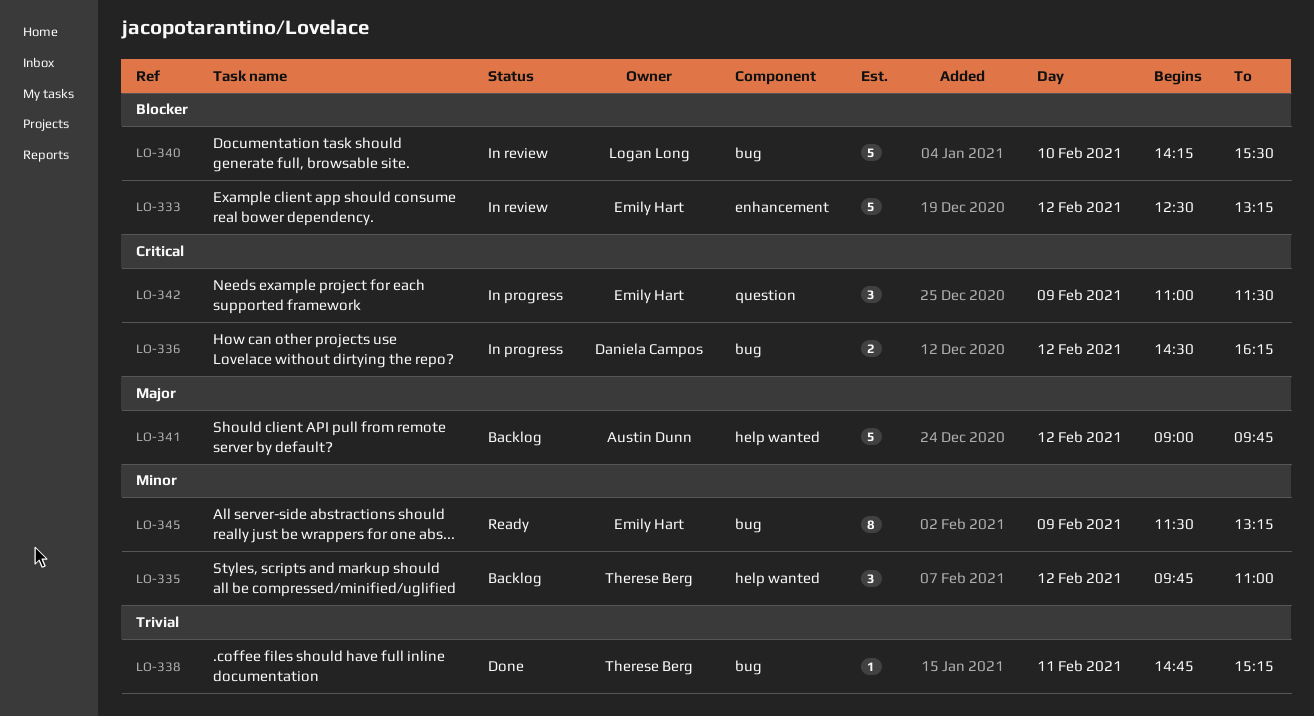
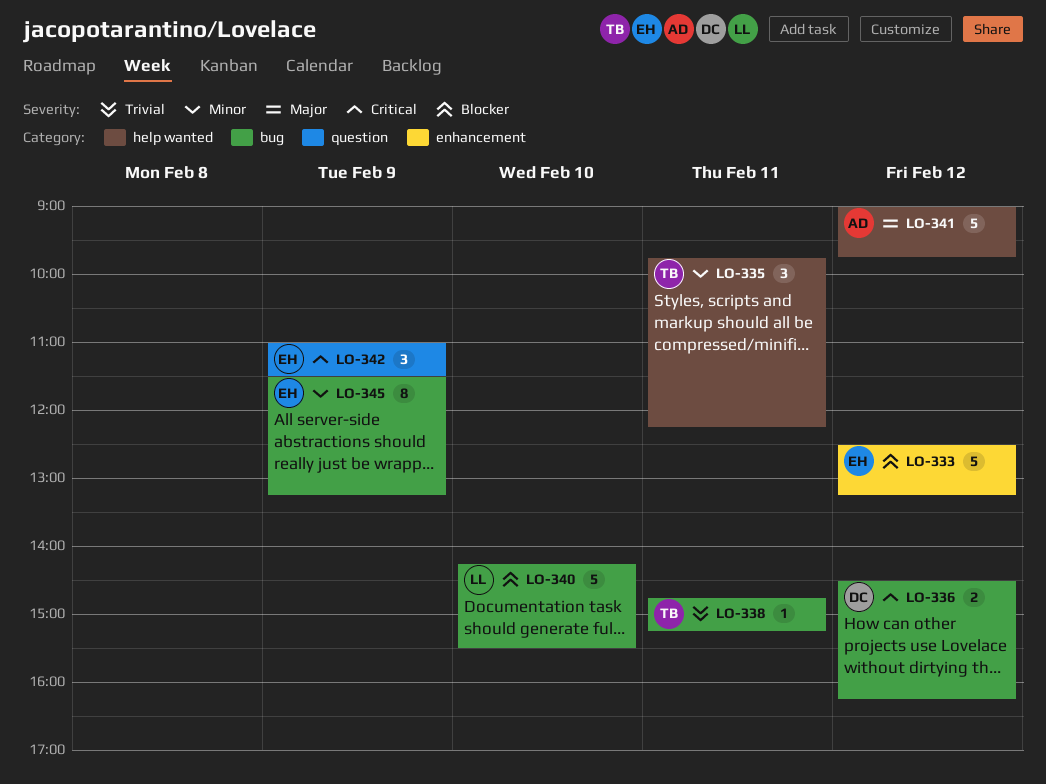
LO-335, day: Feb 12 -> Feb 11
LO-335, ends: 11:00 -> 12:15

